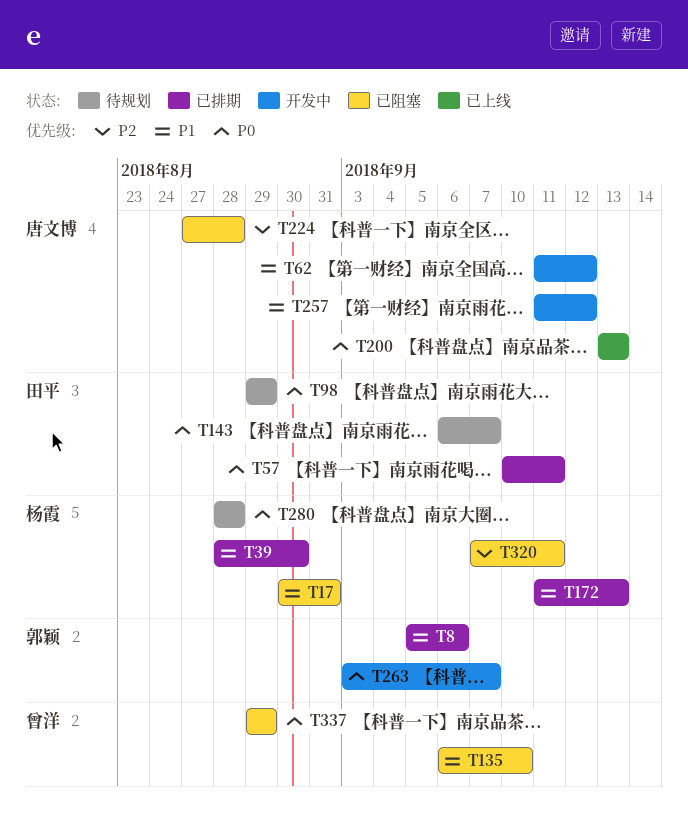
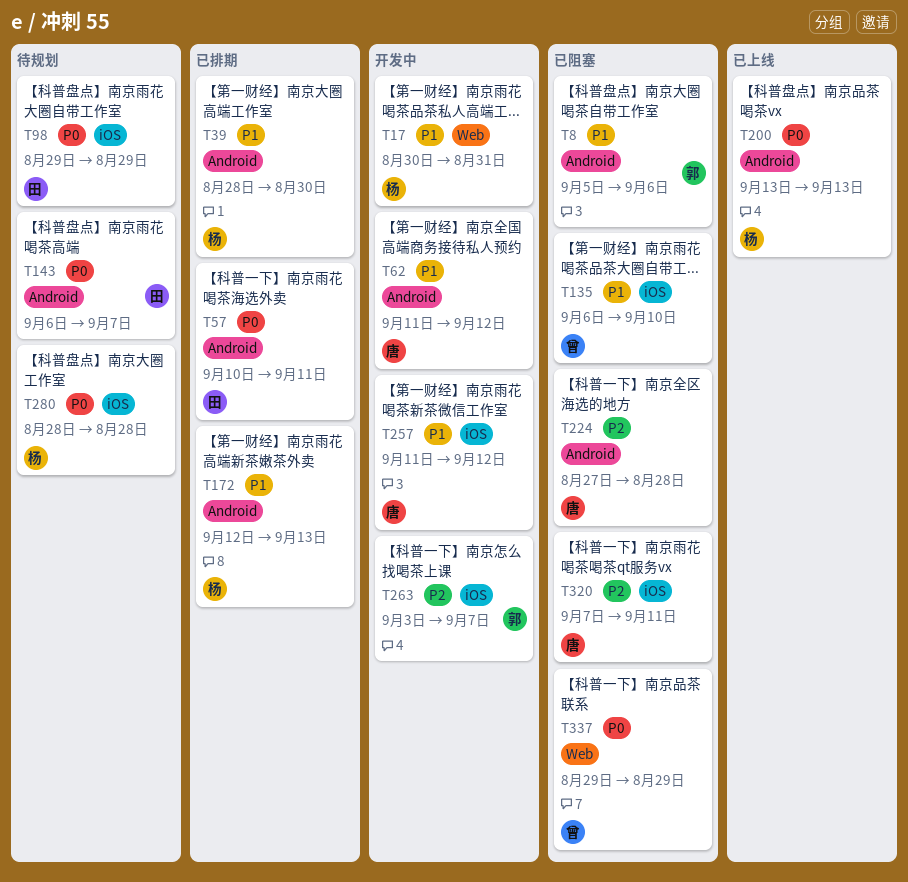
T8, status: 已排期 -> 已阻塞
T17, status: 已阻塞 -> 开发中
T172, start: Sep 11 -> Sep 12
T200, owner: 唐文博 -> 杨霞
T263, priority: P0 -> P2
T320, owner: 杨霞 -> 唐文博

